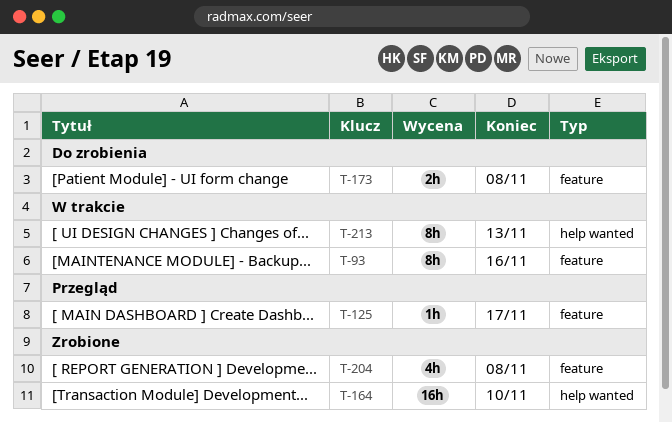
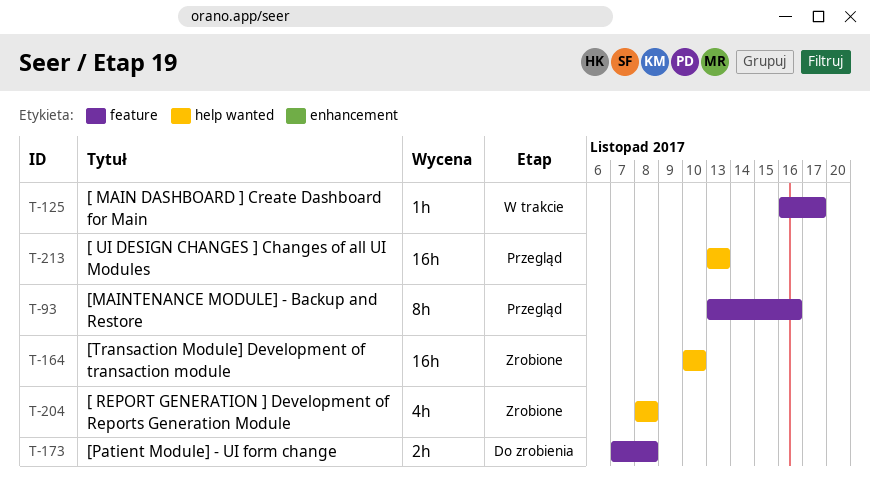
T-93, status: W trakcie -> Przegląd
T-125, status: Przegląd -> W trakcie
T-204, label: feature -> help wanted
T-213, status: W trakcie -> Przegląd
T-213, estimate: 8h -> 16h

